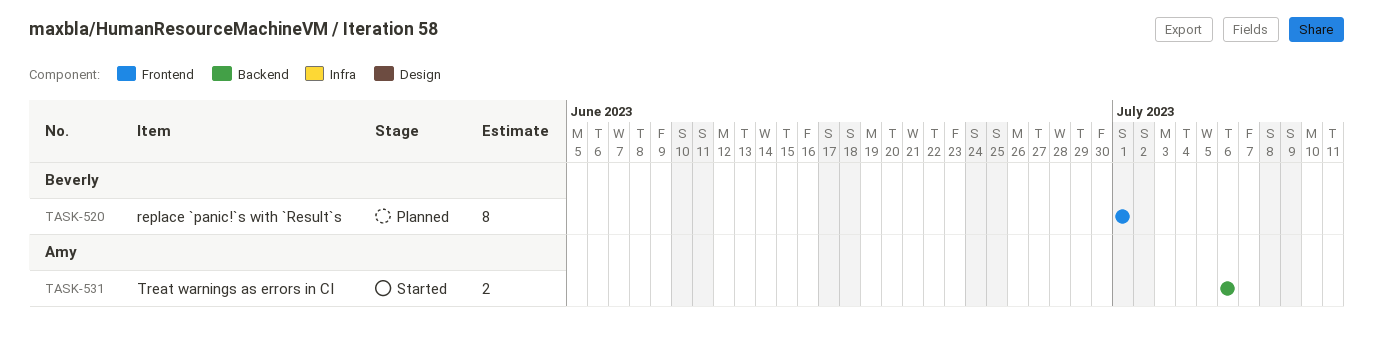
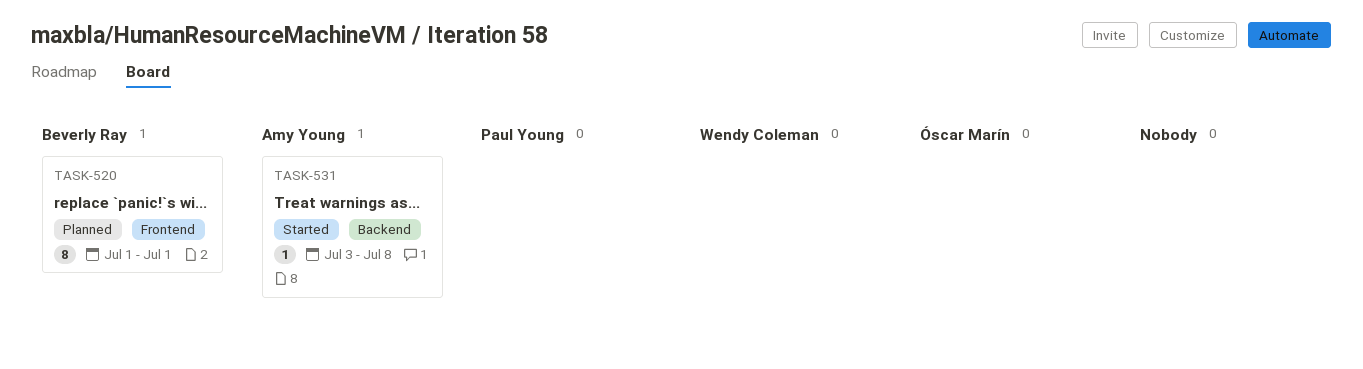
TASK-531, estimate: 2 -> 1
TASK-531, start: Jul 6 -> Jul 3
TASK-531, due: Jul 6 -> Jul 8

